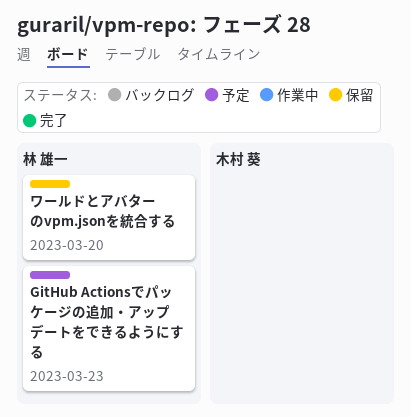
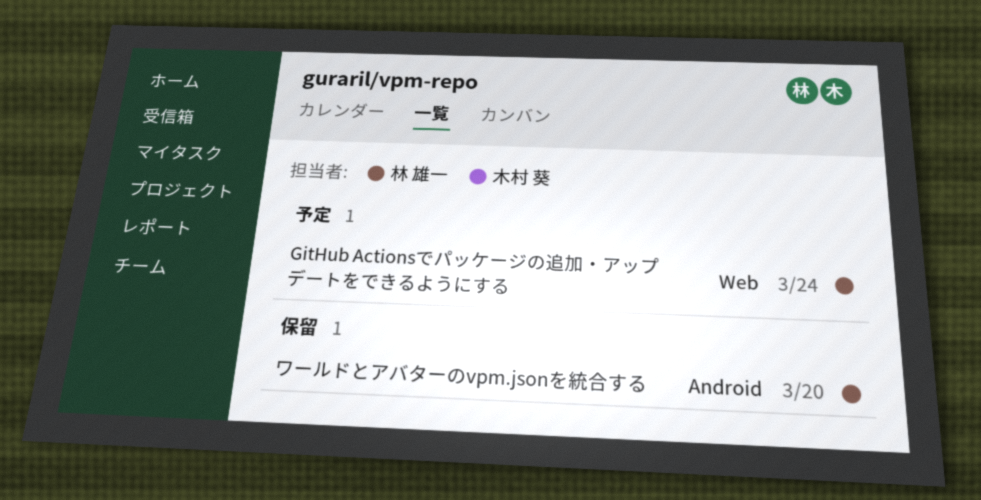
GitHub Actionsでパッケージの追加・アップデートをできるようにする, due: Mar 23 -> Mar 24

